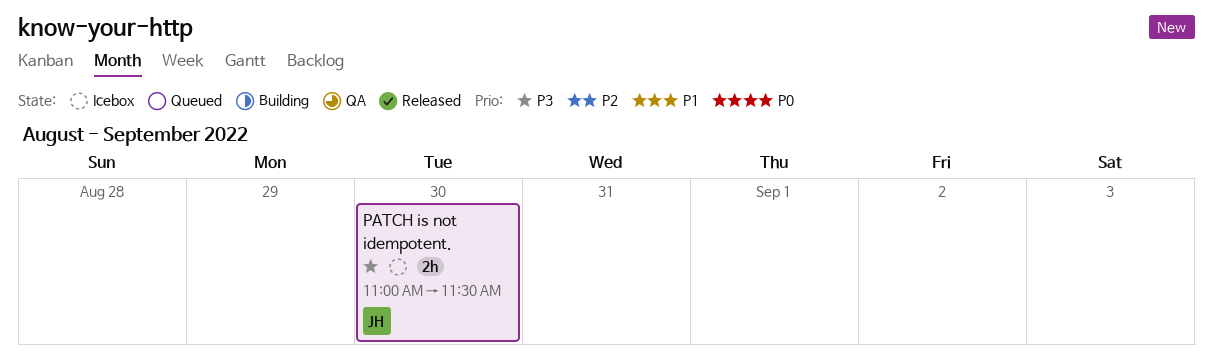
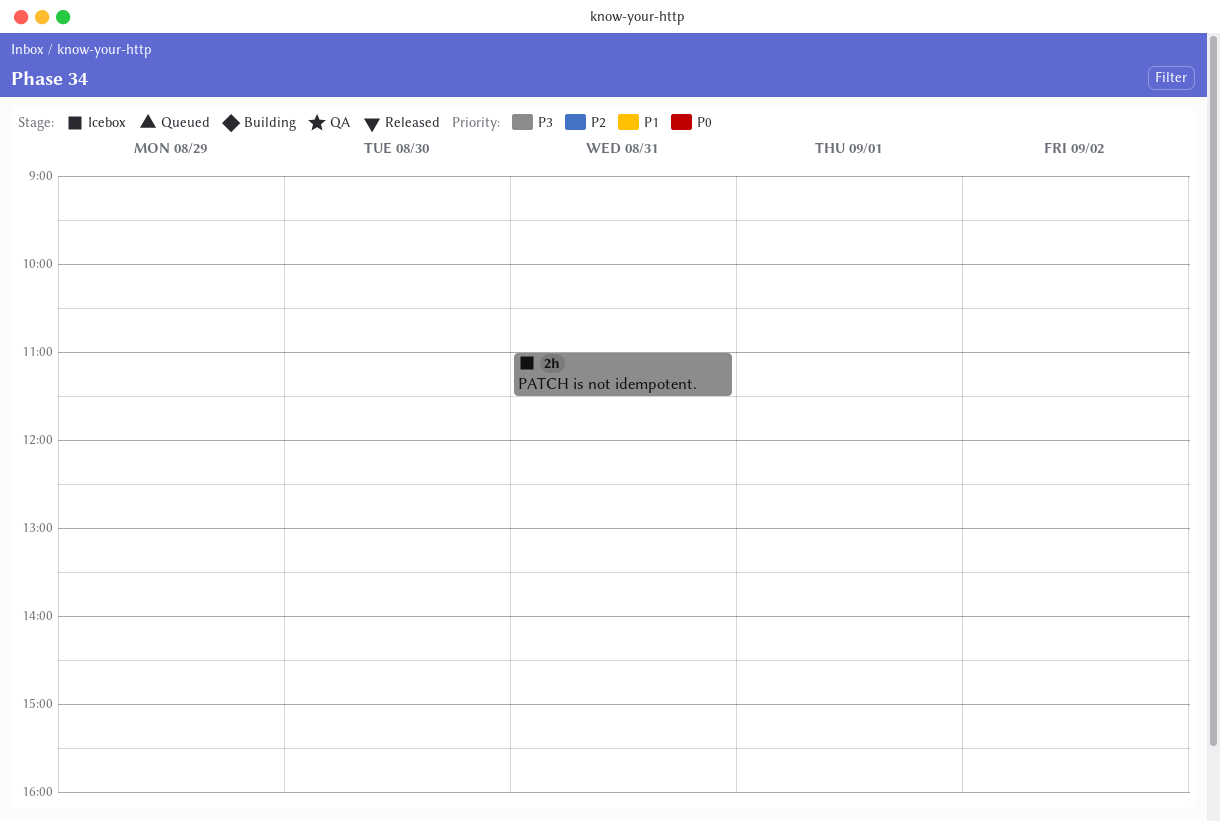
PATCH is not idempotent., day: Aug 30 -> Aug 31

